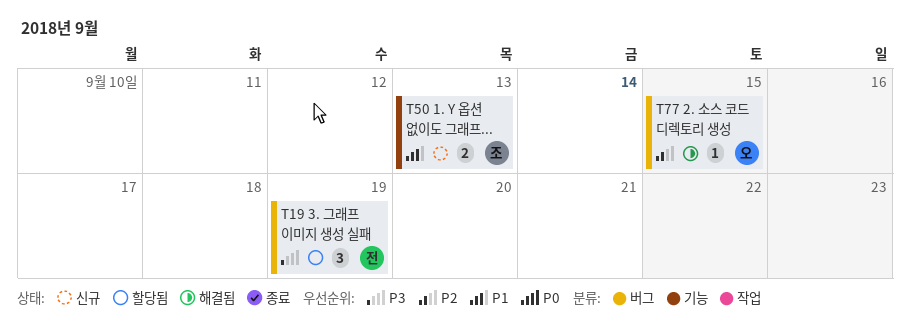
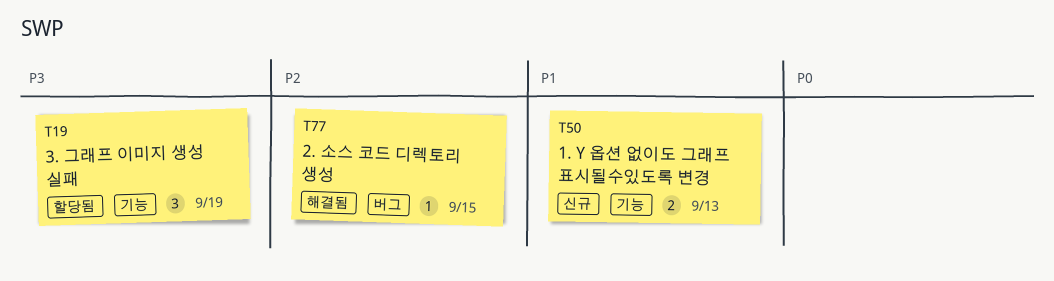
T19, label: 버그 -> 기능

